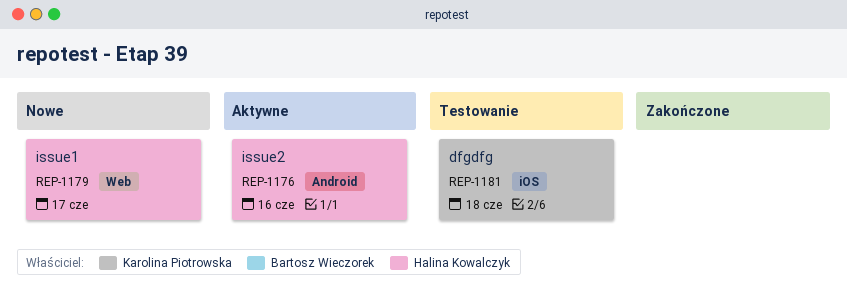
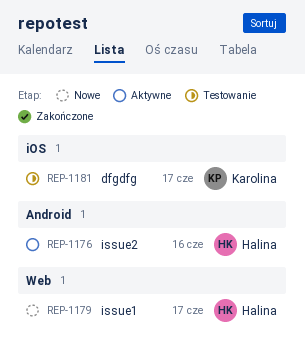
REP-1181, due: Jun 18 -> Jun 17

